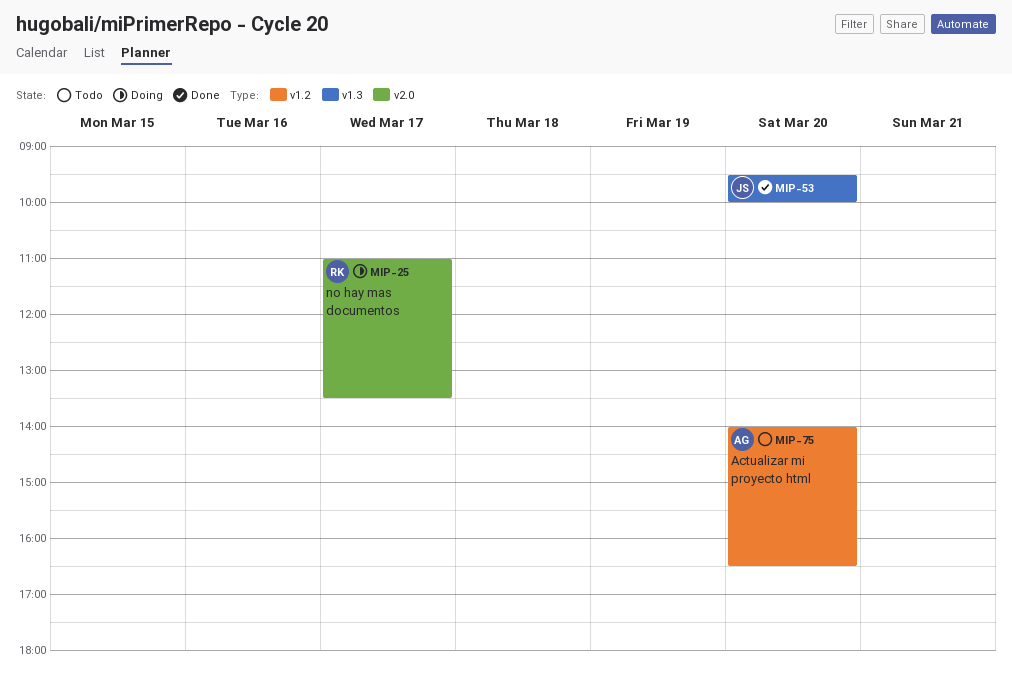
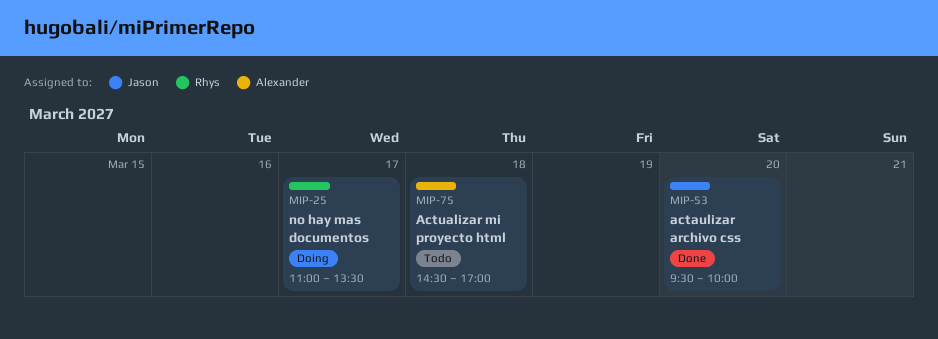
MIP-75, day: Mar 20 -> Mar 18
MIP-75, begins: 14:00 -> 14:30
MIP-75, ends: 16:30 -> 17:00

